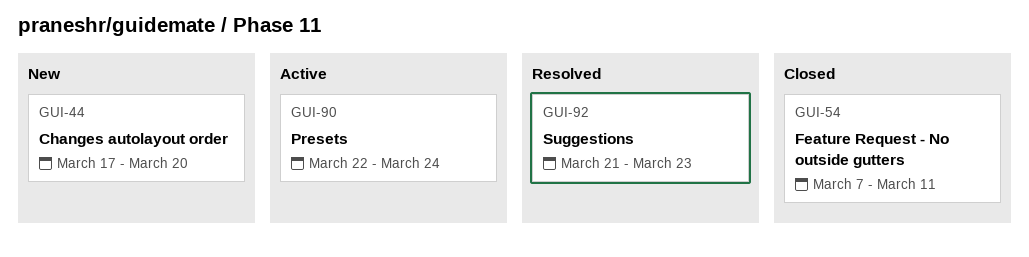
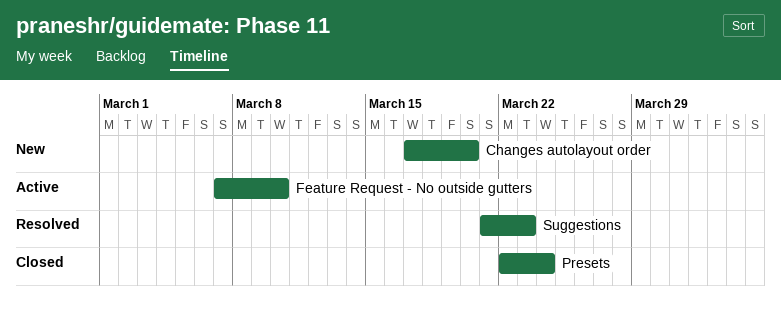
Feature Request - No outside gutters, status: Closed -> Active
Feature Request - No outside gutters, due: Mar 11 -> Mar 10
Presets, status: Active -> Closed

